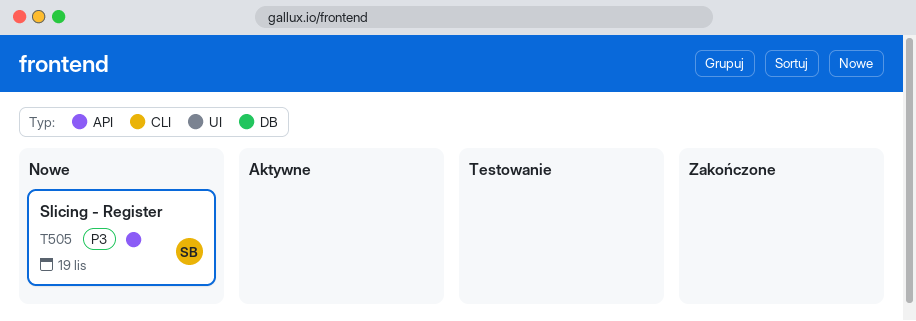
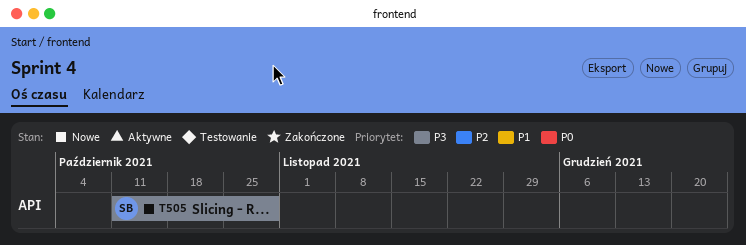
T505, due: Nov 19 -> Oct 29

